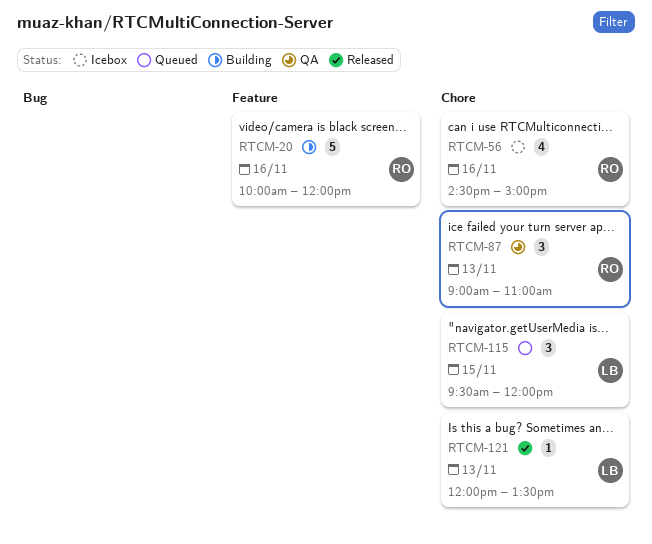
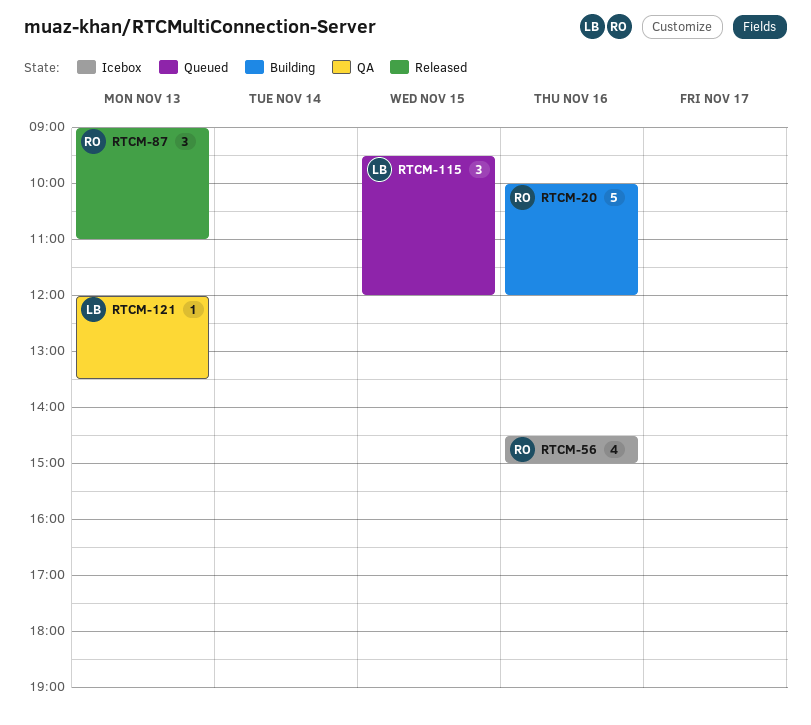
RTCM-87, status: QA -> Released
RTCM-121, status: Released -> QA

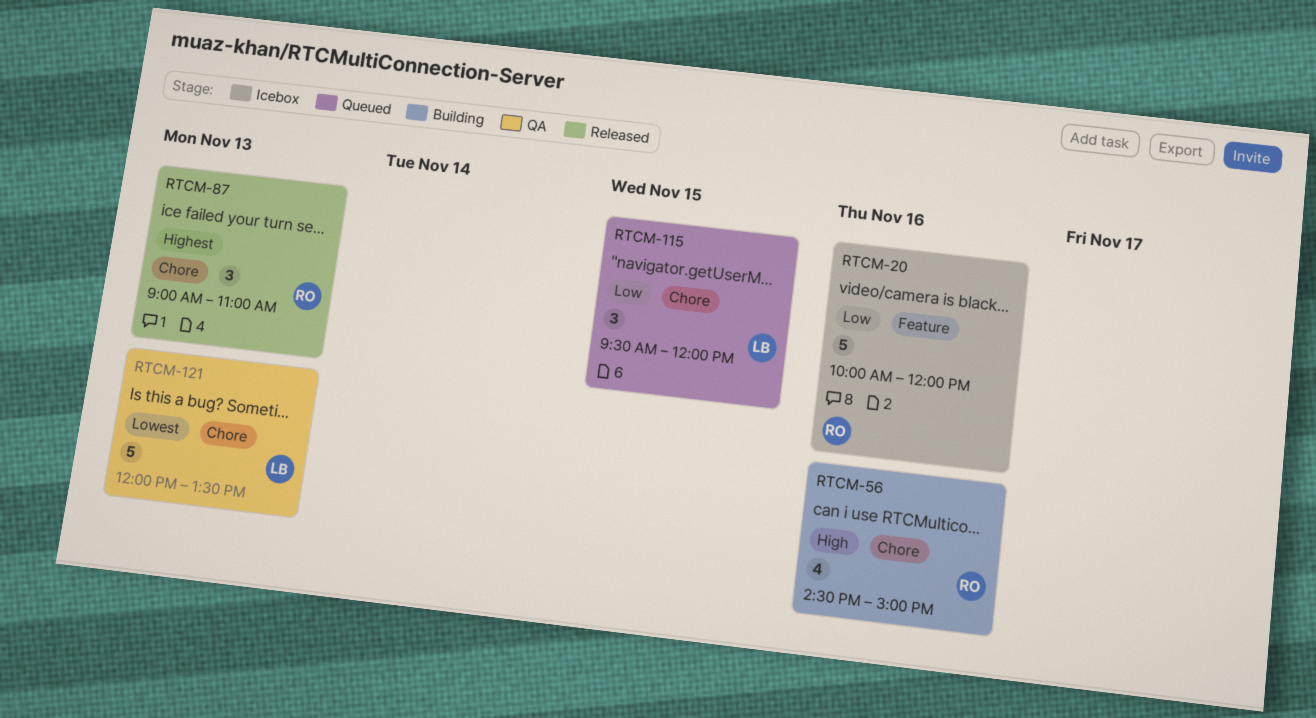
RTCM-20, status: Building -> Icebox
RTCM-56, status: Icebox -> Building
RTCM-121, estimate: 1 -> 5

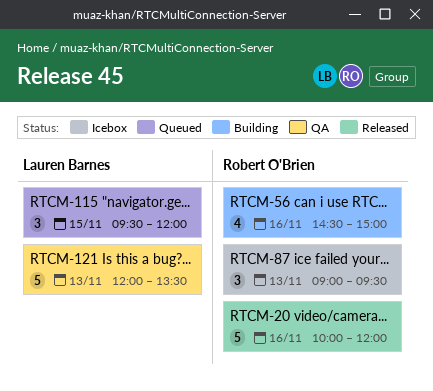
RTCM-20, status: Icebox -> Released
RTCM-87, status: Released -> Icebox
RTCM-87, ends: 11:00 -> 09:30

